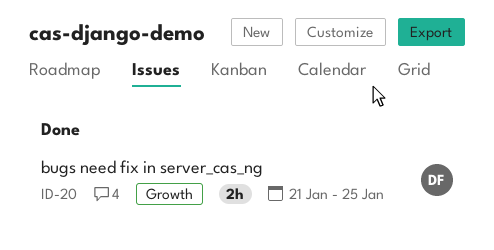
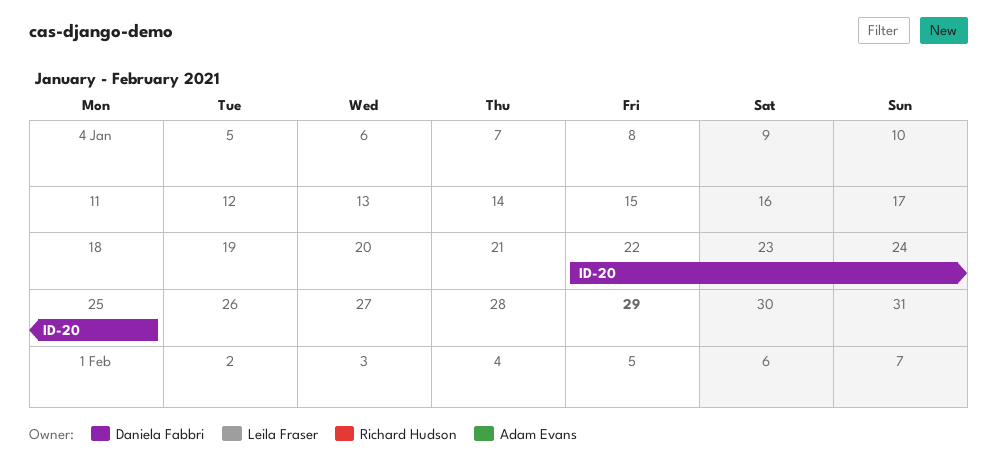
ID-20, start: Jan 21 -> Jan 22

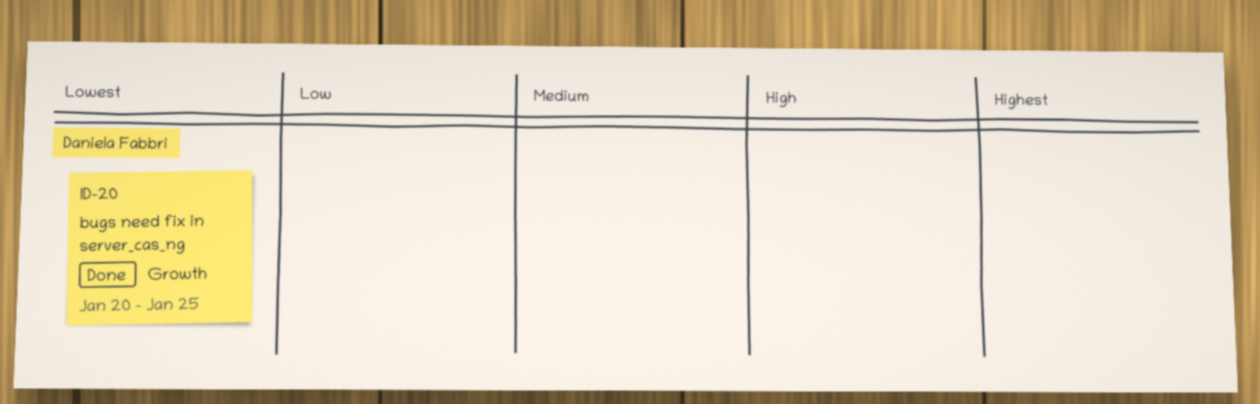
ID-20, start: Jan 22 -> Jan 20

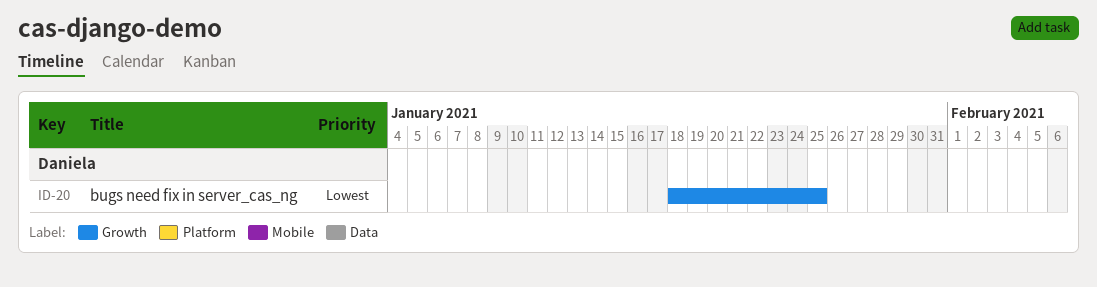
ID-20, start: Jan 20 -> Jan 18

